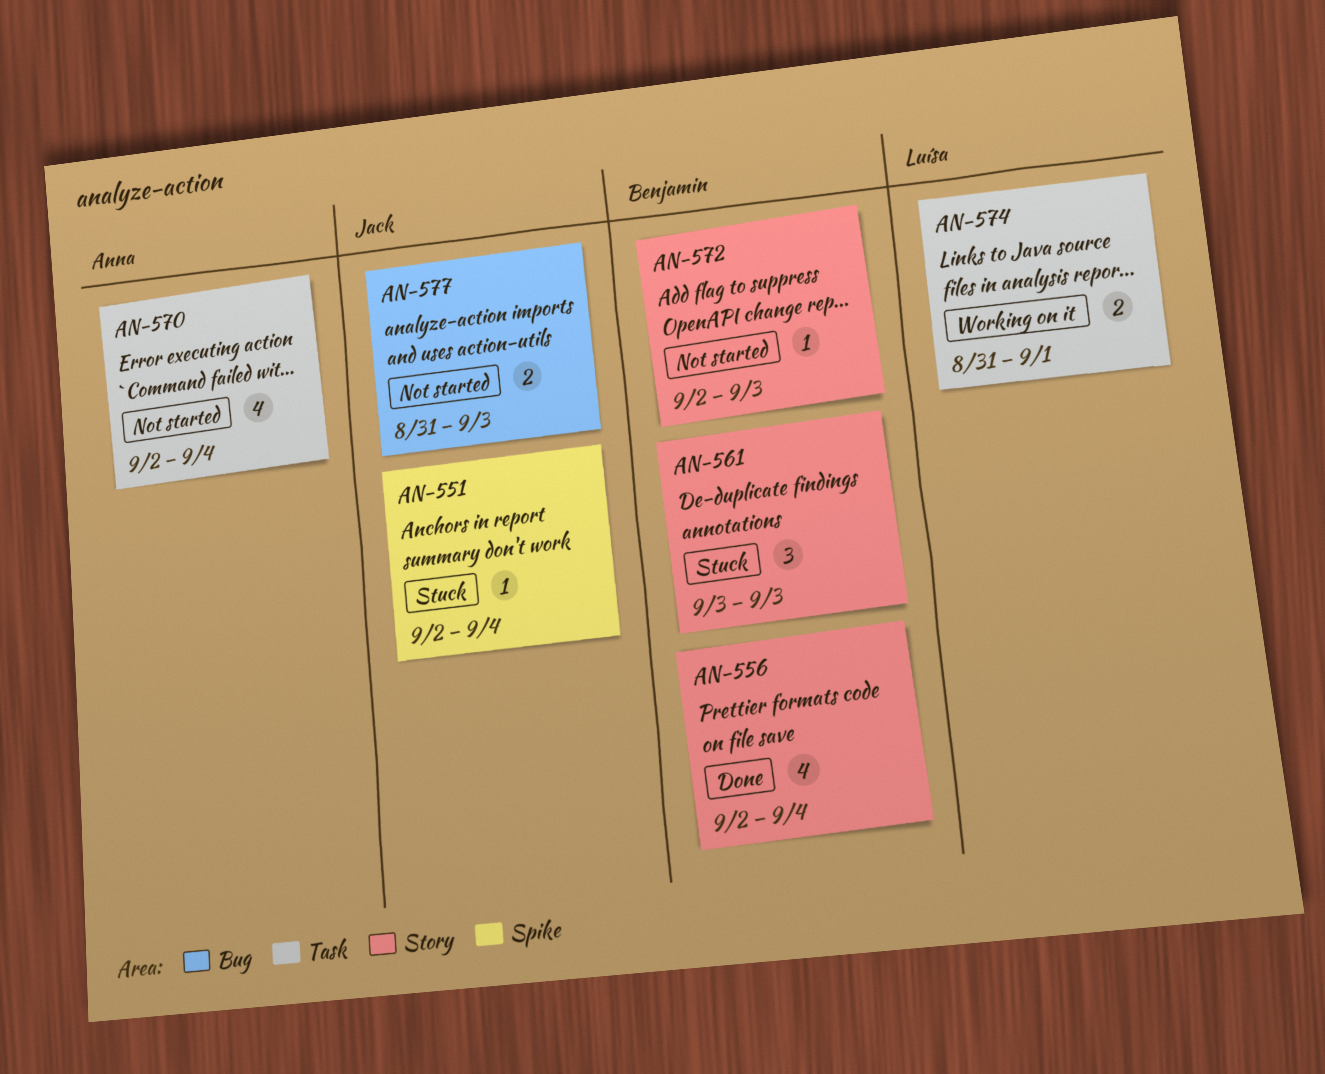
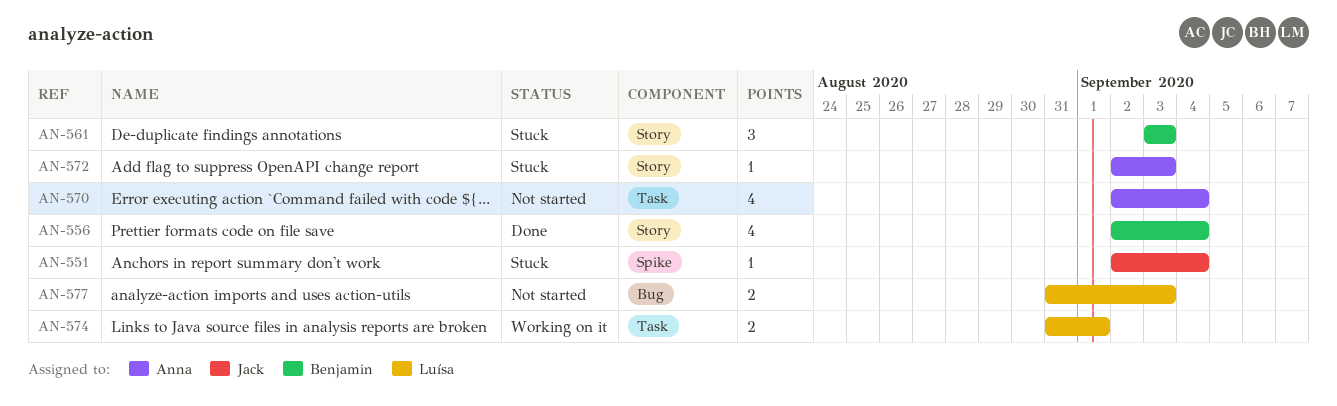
AN-572, status: Not started -> Stuck
AN-572, owner: Benjamin -> Anna
AN-577, owner: Jack -> Luísa

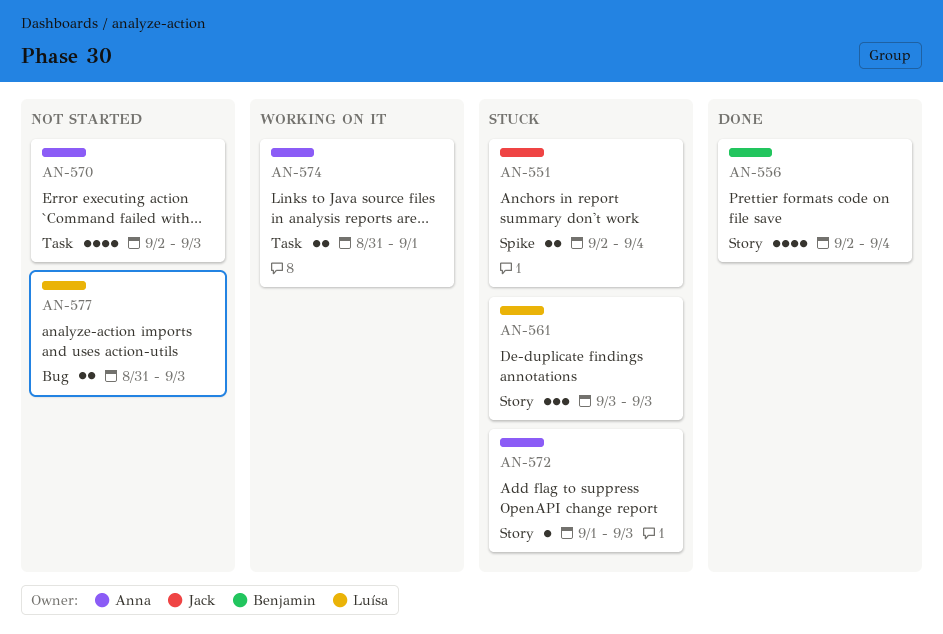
AN-551, estimate: 1 -> 2
AN-561, owner: Benjamin -> Luísa
AN-570, due: Sep 4 -> Sep 3
AN-572, start: Sep 2 -> Sep 1
AN-574, owner: Luísa -> Anna

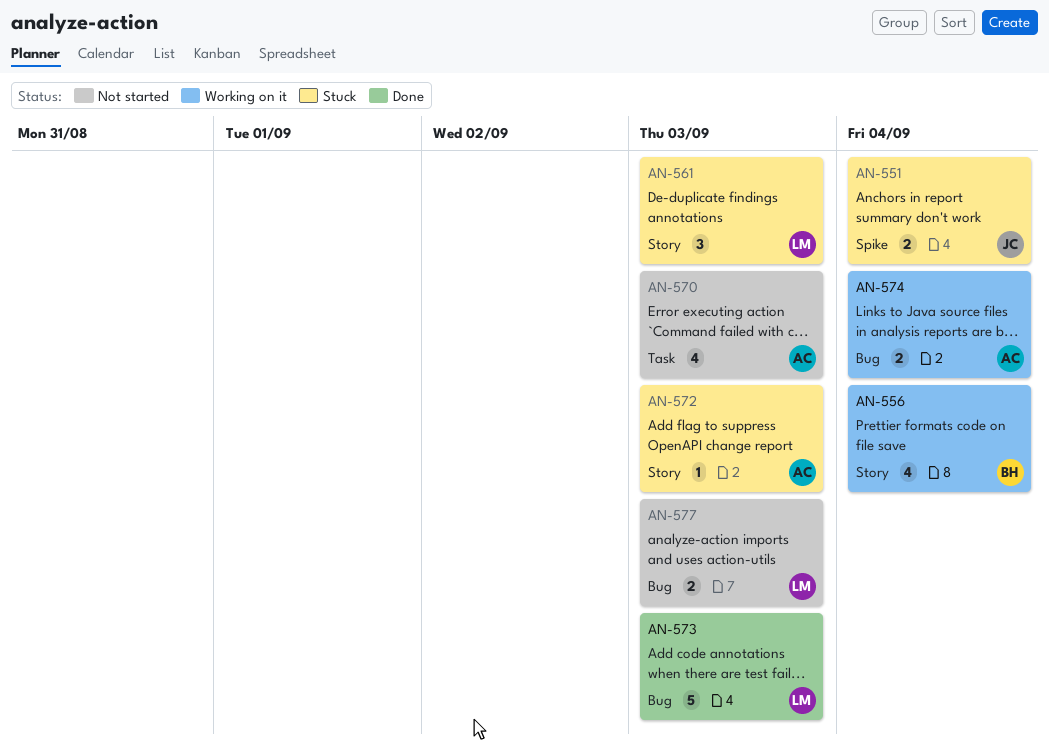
AN-556, status: Done -> Working on it
AN-573: none -> present
AN-574, label: Task -> Bug
AN-574, due: Sep 1 -> Sep 4

